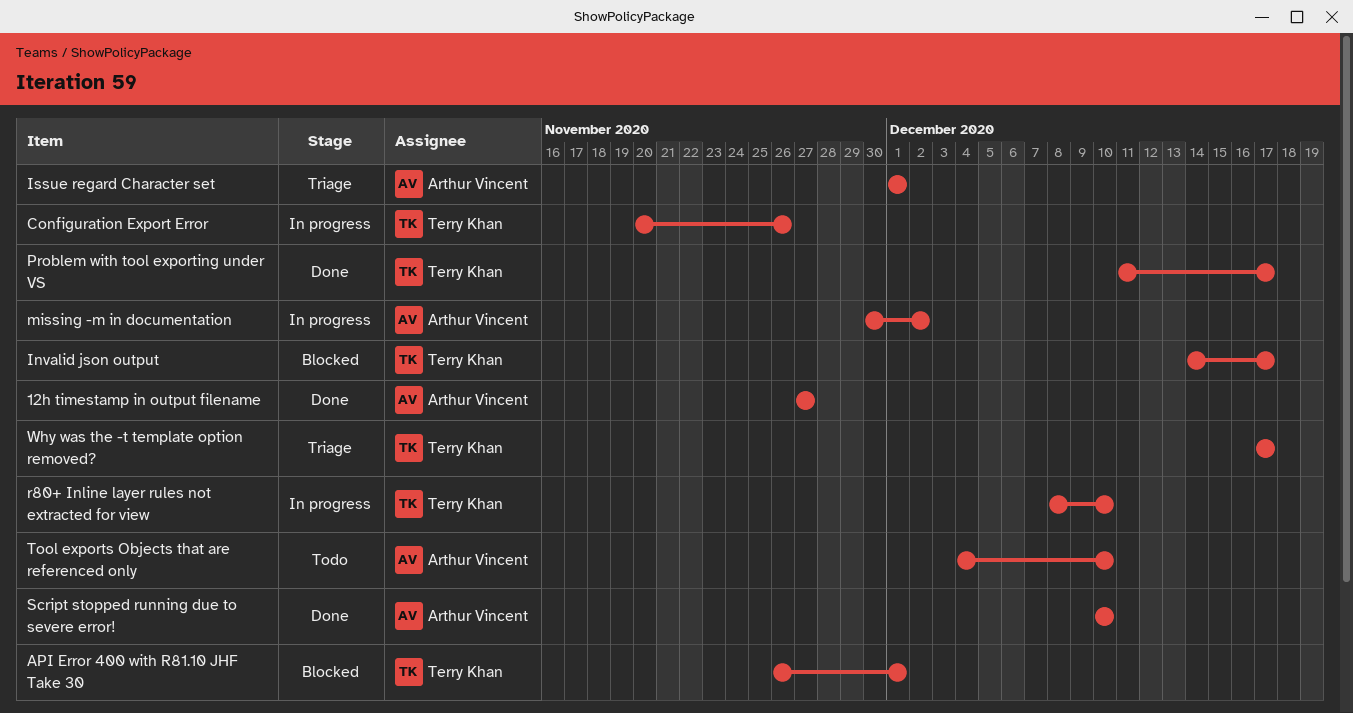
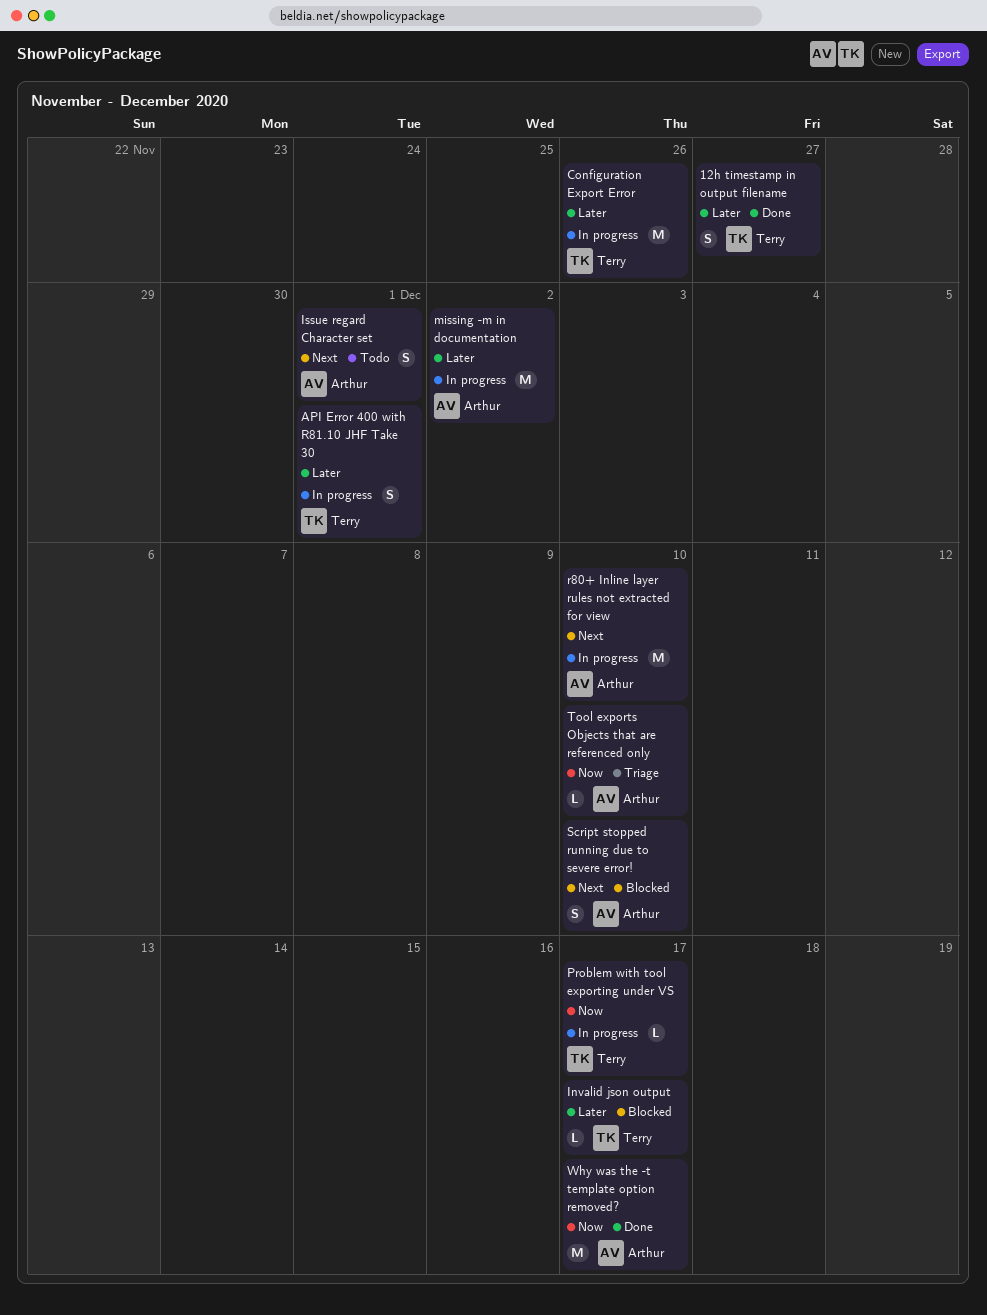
12h timestamp in output filename, owner: Arthur Vincent -> Terry Khan
API Error 400 with R81.10 JHF Take 30, status: Blocked -> In progress
Issue regard Character set, status: Triage -> Todo
Problem with tool exporting under VS, status: Done -> In progress
r80+ Inline layer rules not extracted for view, owner: Terry Khan -> Arthur Vincent
Script stopped running due to severe error!, status: Done -> Blocked
Tool exports Objects that are referenced only, status: Todo -> Triage
Why was the -t template option removed?, status: Triage -> Done
Why was the -t template option removed?, owner: Terry Khan -> Arthur Vincent

